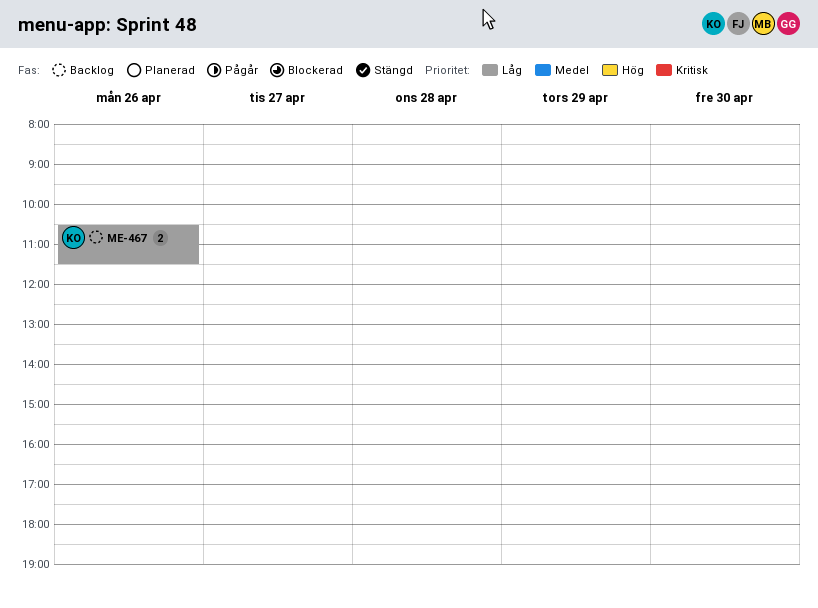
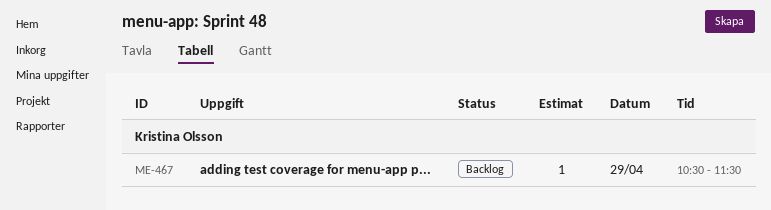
ME-467, estimate: 2 -> 1
ME-467, day: Apr 26 -> Apr 29

